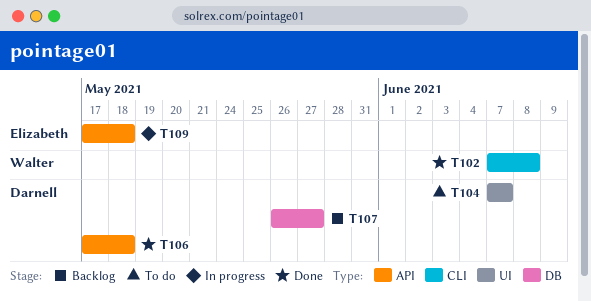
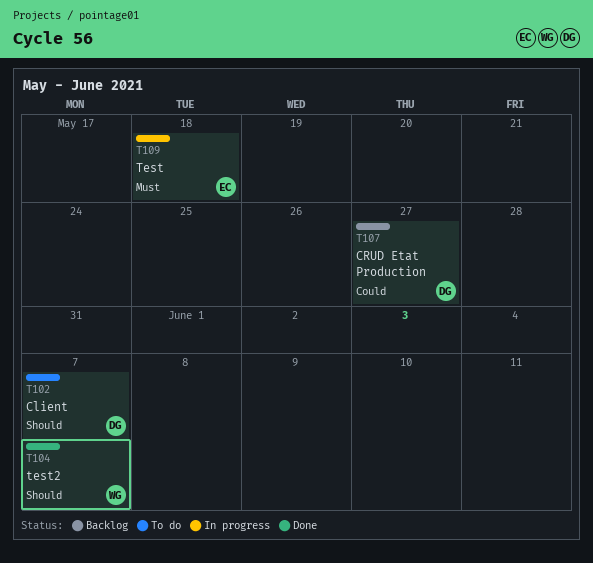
T102, status: Done -> To do
T102, owner: Walter -> Darnell
T102, due: Jun 8 -> Jun 7
T104, status: To do -> Done
T104, owner: Darnell -> Walter
T106: present -> none

